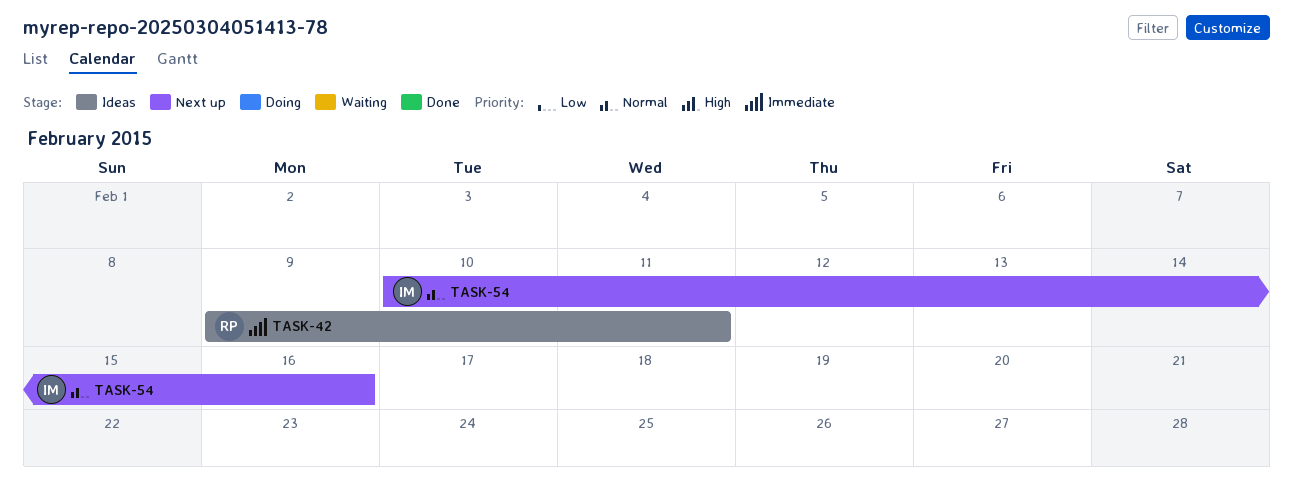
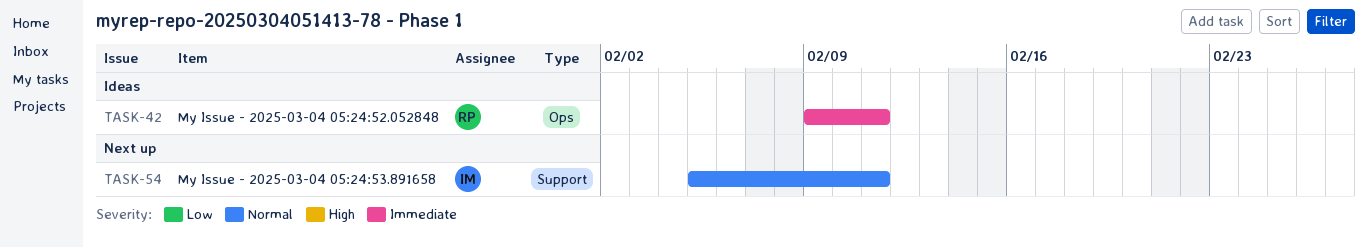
TASK-54, start: Feb 10 -> Feb 5
TASK-54, due: Feb 16 -> Feb 11

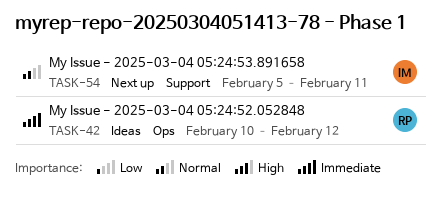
TASK-42, start: Feb 9 -> Feb 10
TASK-42, due: Feb 11 -> Feb 12

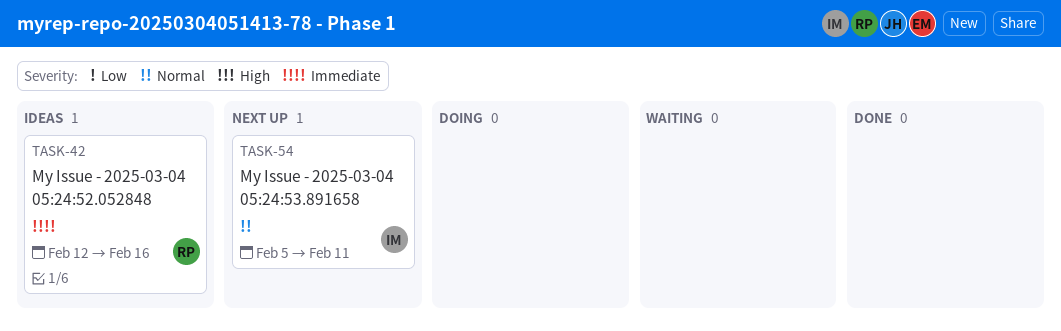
TASK-42, start: Feb 10 -> Feb 12
TASK-42, due: Feb 12 -> Feb 16

